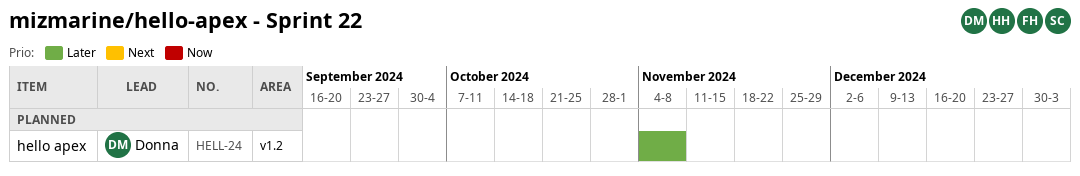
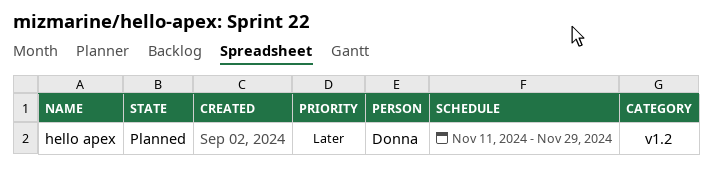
hello apex, start: Nov 4 -> Nov 11
hello apex, due: Nov 8 -> Nov 29

